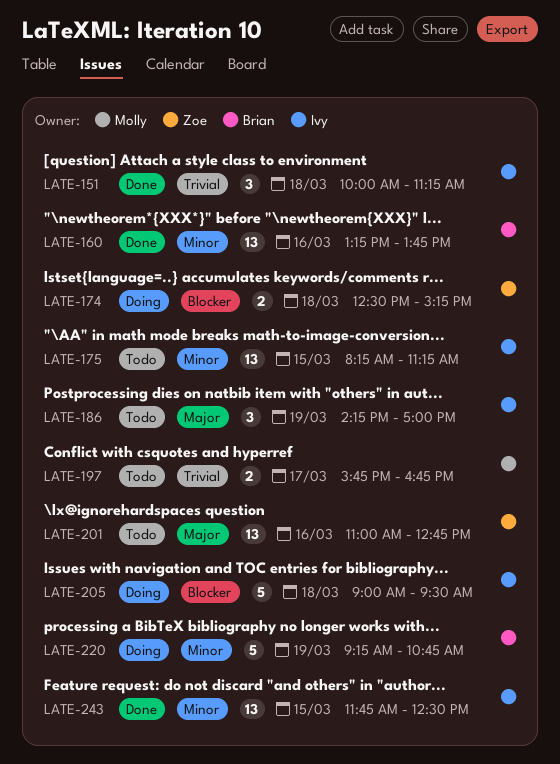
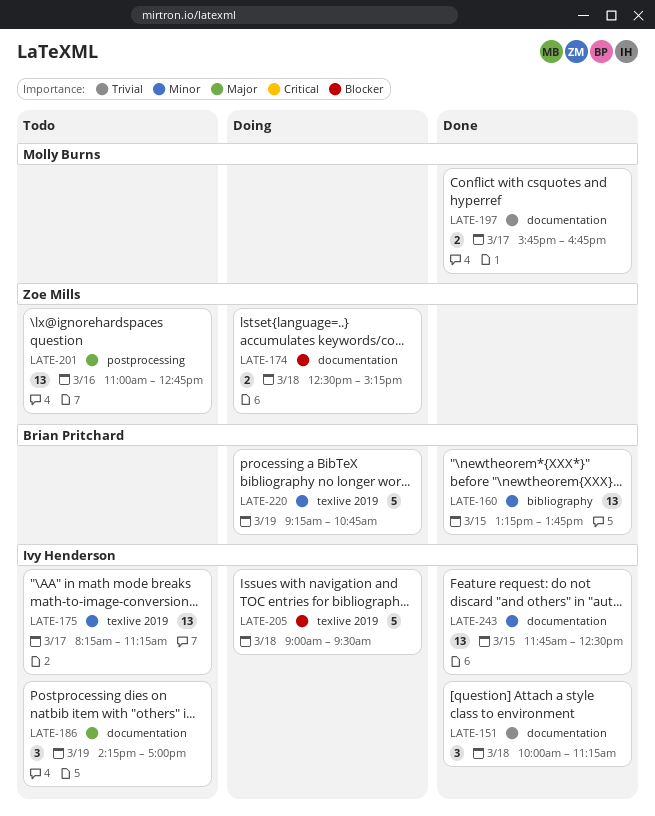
LATE-160, day: Mar 16 -> Mar 15
LATE-175, day: Mar 15 -> Mar 17
LATE-197, status: Todo -> Done

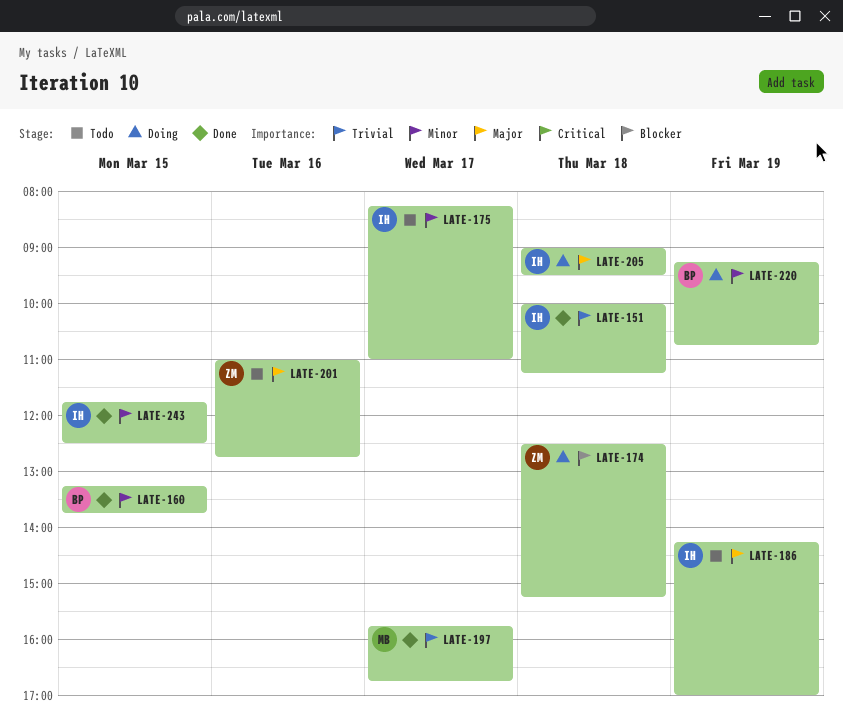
LATE-175, ends: 11:15 -> 11:00
LATE-205, priority: Blocker -> Major

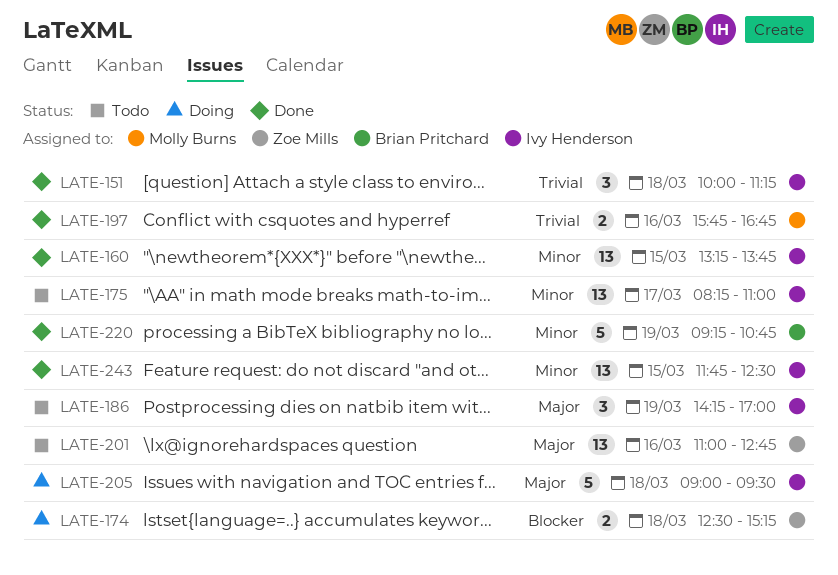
LATE-160, owner: Brian Pritchard -> Ivy Henderson
LATE-197, day: Mar 17 -> Mar 16
LATE-220, status: Doing -> Done

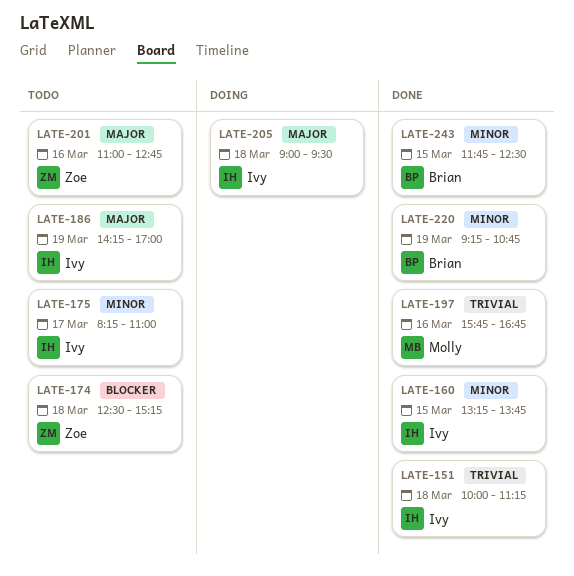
LATE-174, status: Doing -> Todo
LATE-243, owner: Ivy Henderson -> Brian Pritchard

